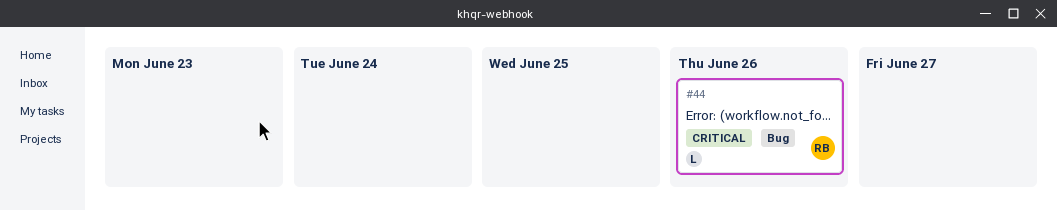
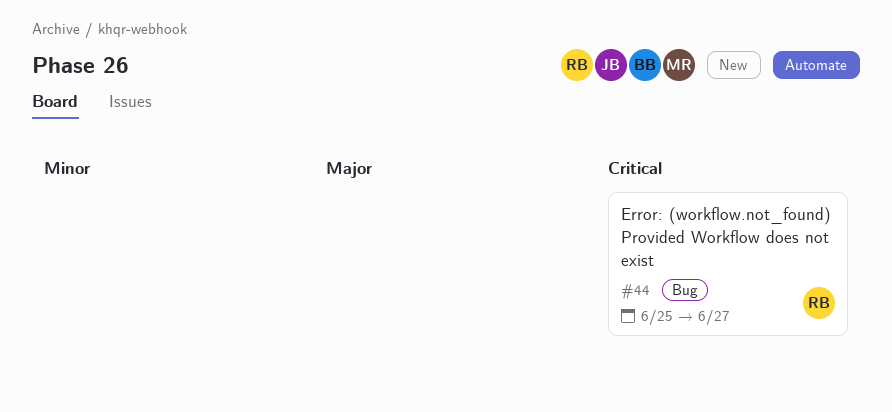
#44, due: Jun 26 -> Jun 27

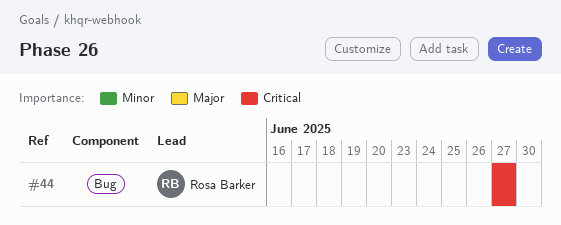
#44, start: Jun 25 -> Jun 27

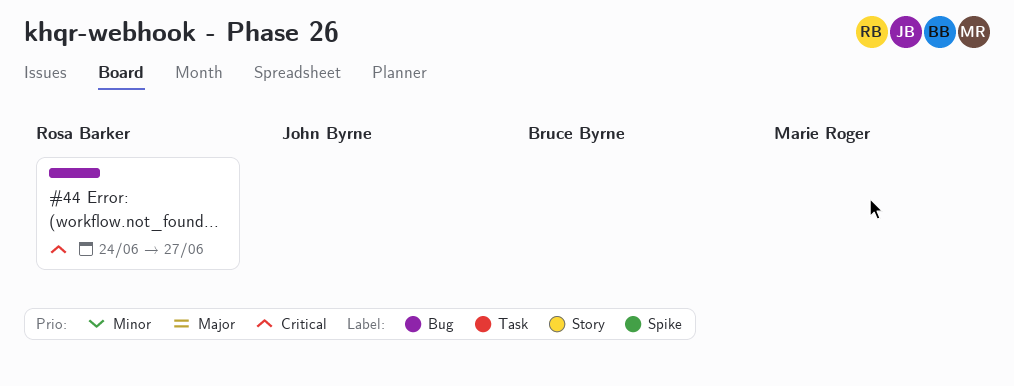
#44, start: Jun 27 -> Jun 24

